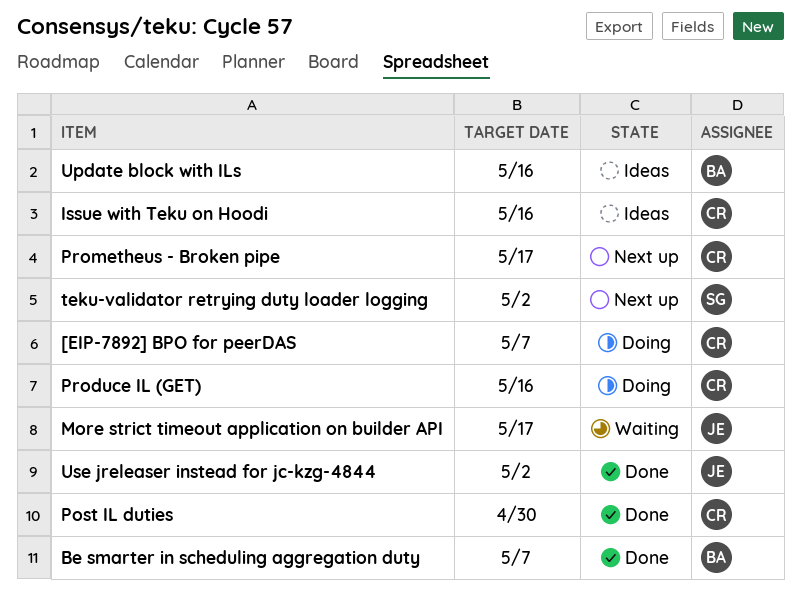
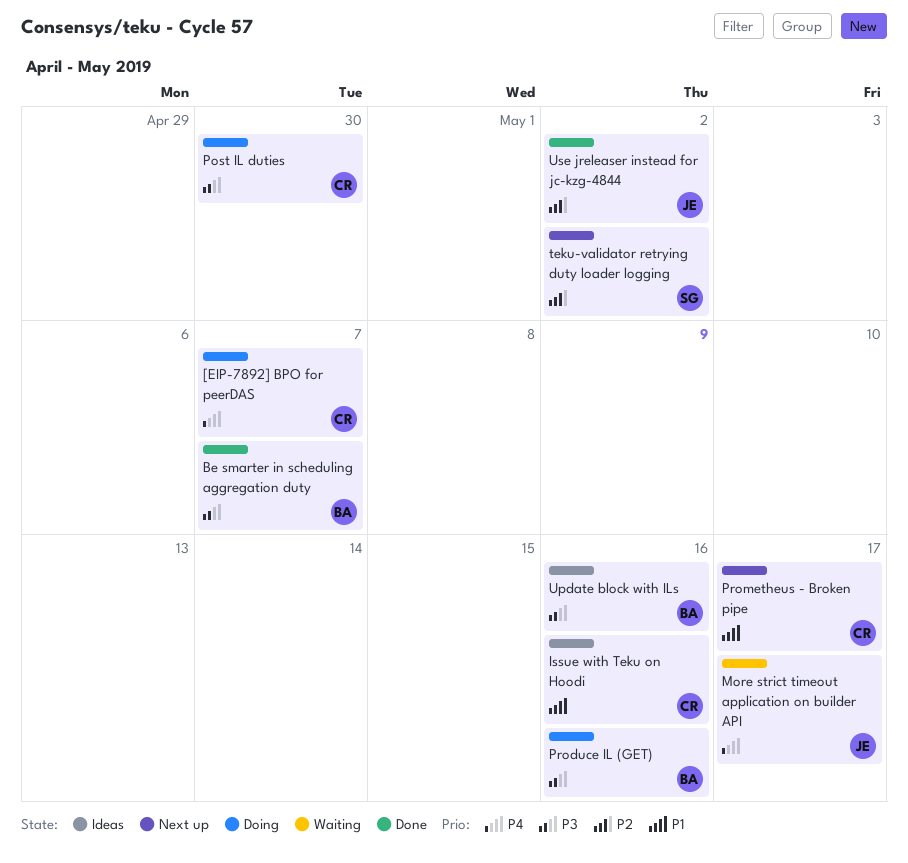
Post IL duties, status: Done -> Doing
Produce IL (GET), owner: CR -> BA

